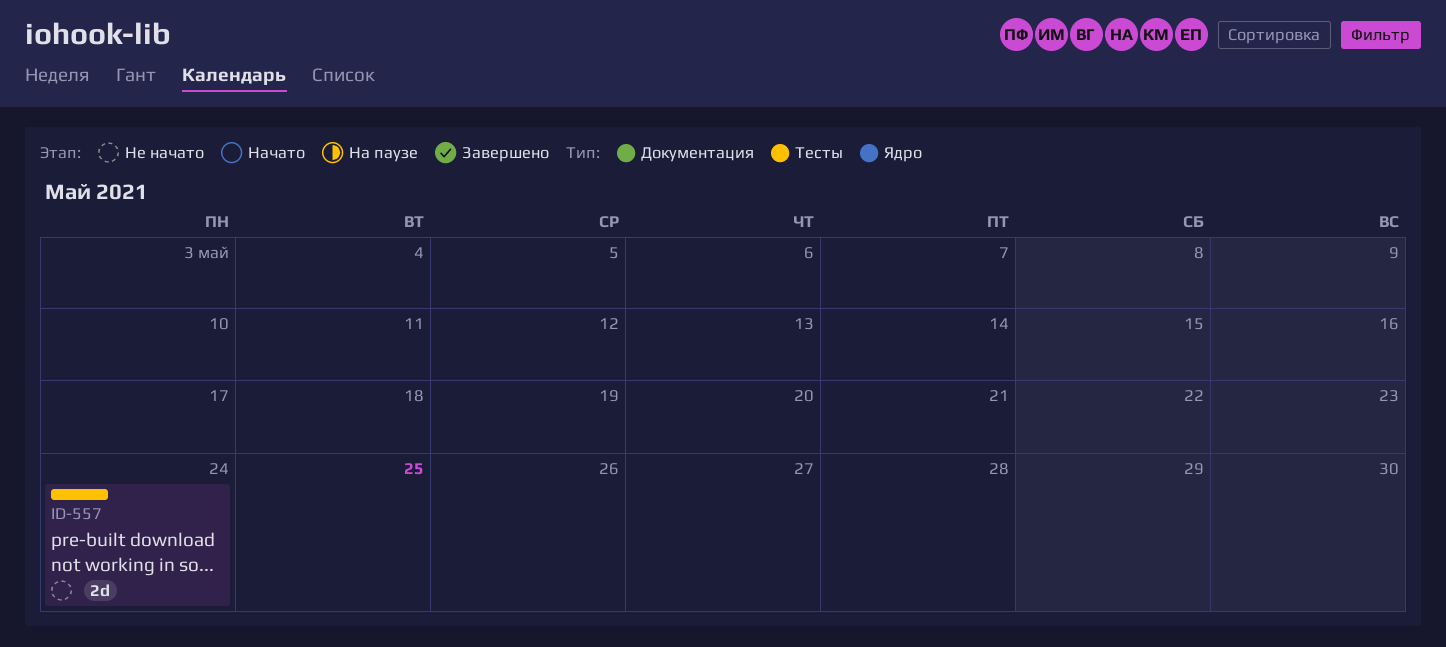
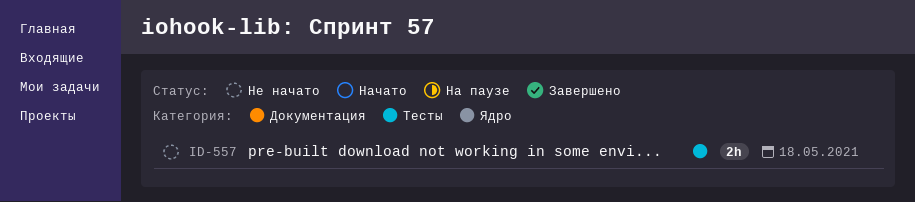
ID-557, estimate: 2d -> 2h
ID-557, due: May 24 -> May 18

